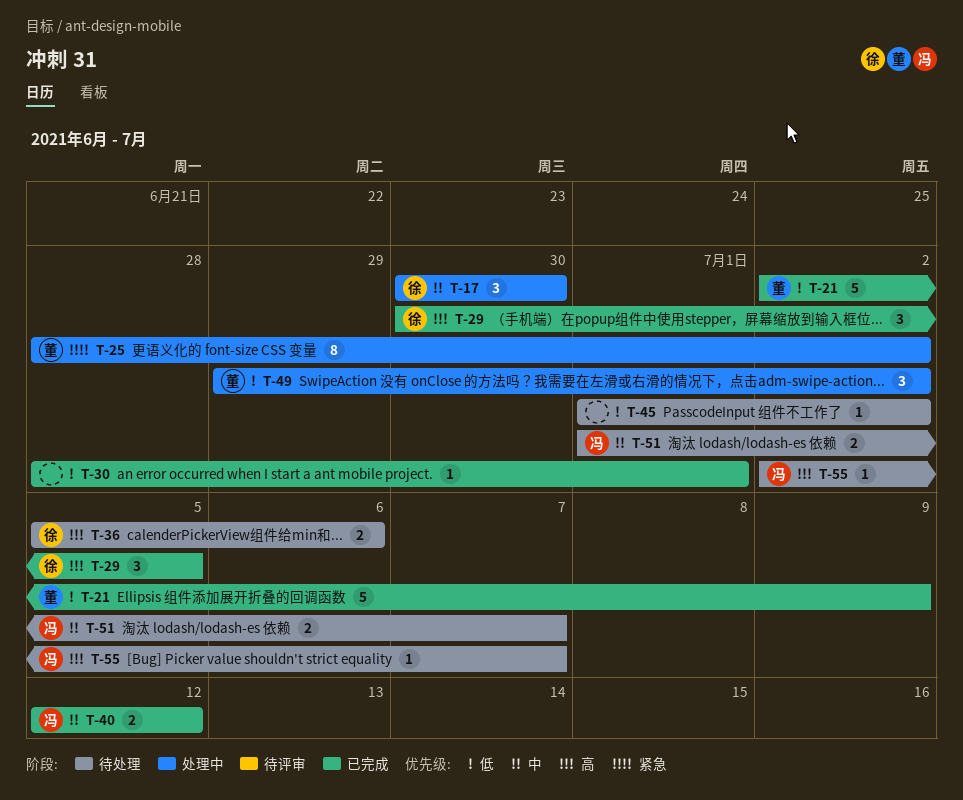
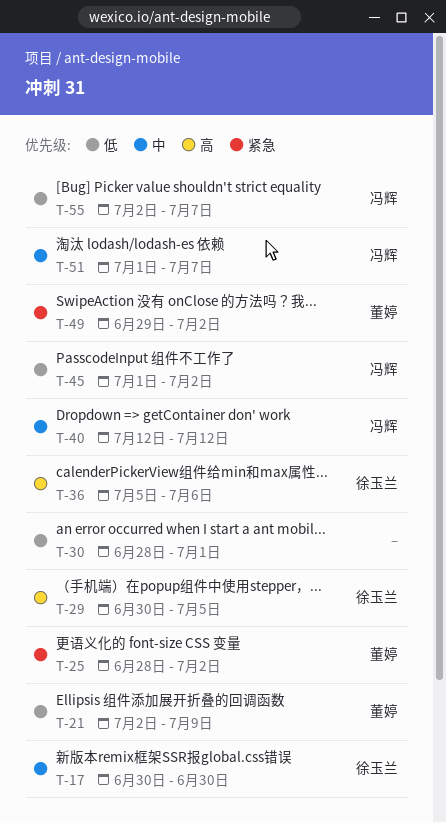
T-45, owner: none -> 冯辉
T-49, priority: 低 -> 紧急
T-55, priority: 高 -> 低

